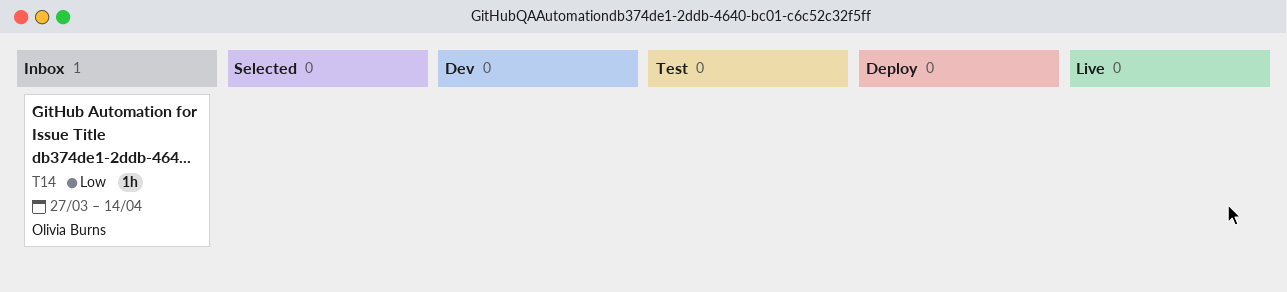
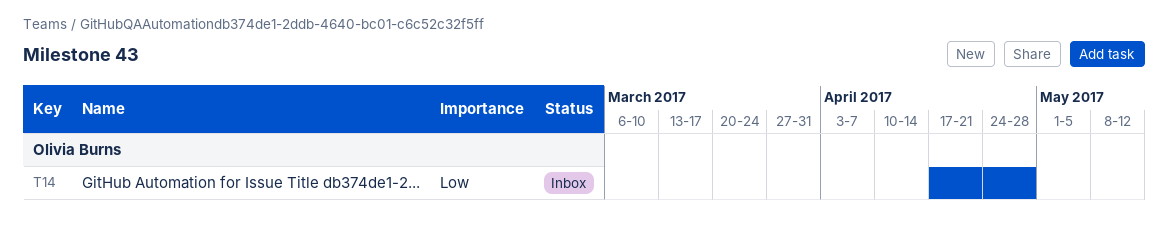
T14, start: Mar 27 -> Apr 17
T14, due: Apr 14 -> Apr 28

